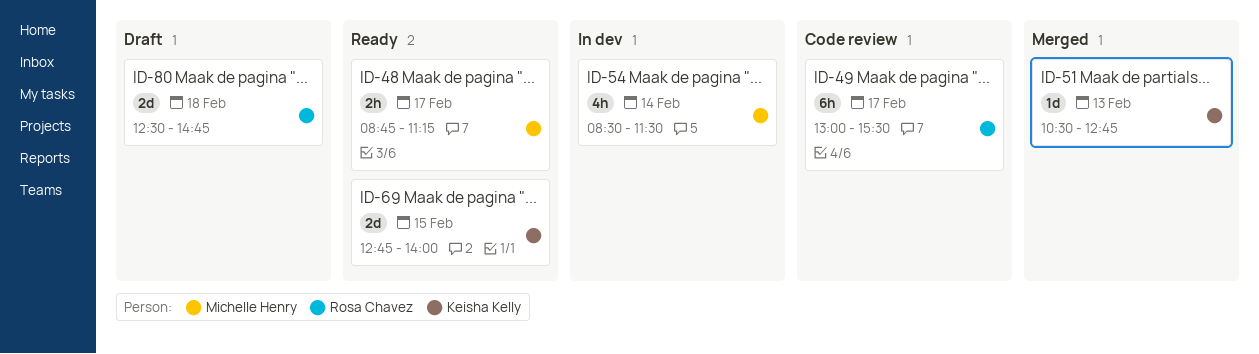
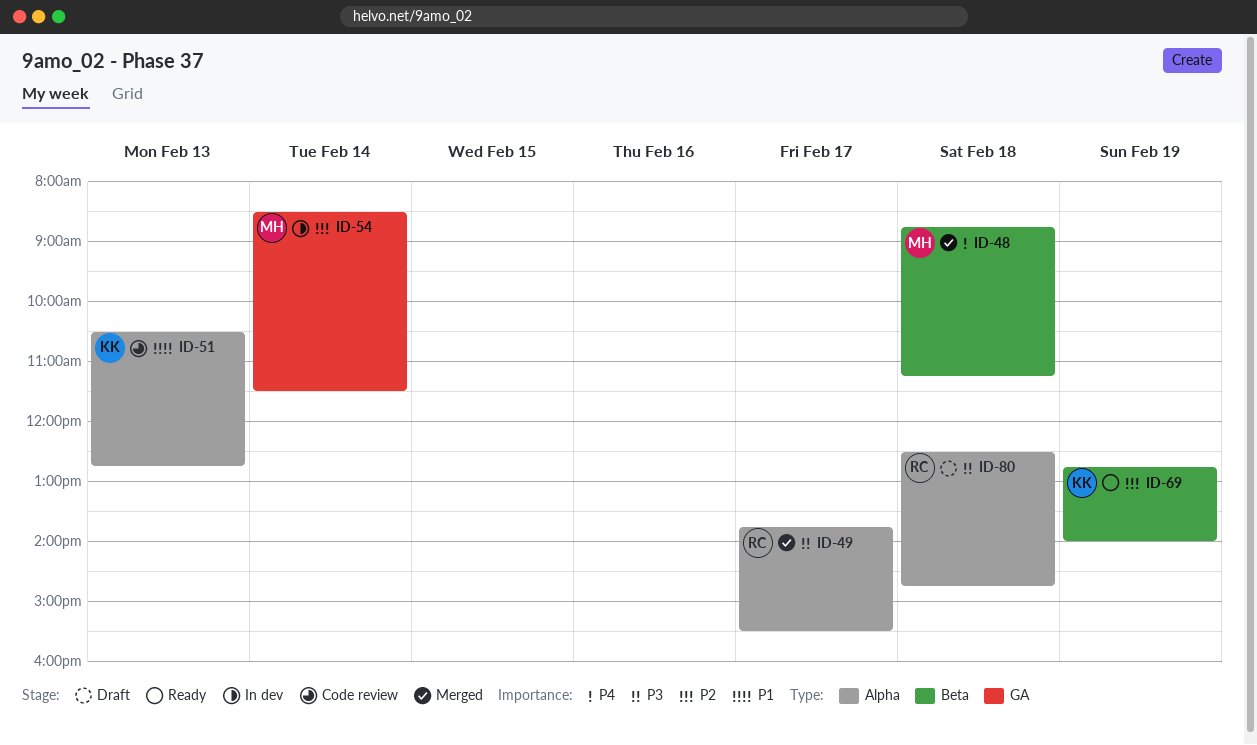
ID-48, status: Ready -> Merged
ID-48, day: Feb 17 -> Feb 18
ID-49, status: Code review -> Merged
ID-49, begins: 13:00 -> 13:45
ID-51, status: Merged -> Code review
ID-69, day: Feb 15 -> Feb 19

